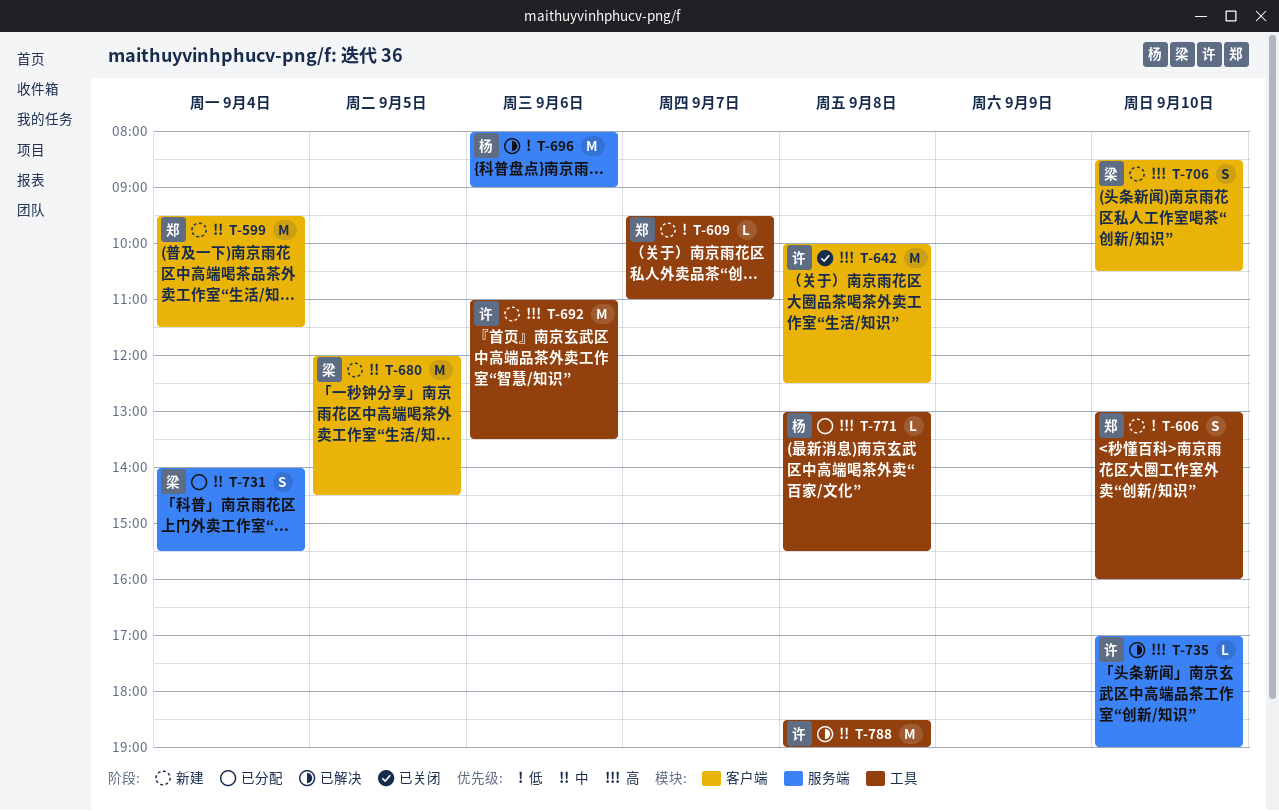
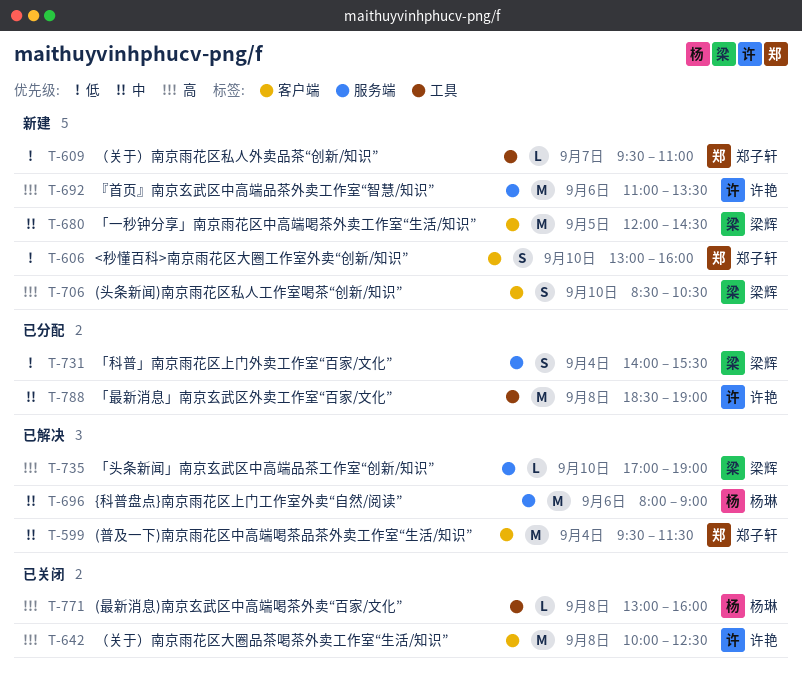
T-599, status: 新建 -> 已解决
T-606, label: 工具 -> 客户端
T-692, label: 工具 -> 服务端
T-696, priority: 低 -> 中
T-731, priority: 中 -> 低
T-735, owner: 许艳 -> 梁辉
T-771, status: 已分配 -> 已关闭
T-771, ends: 15:30 -> 16:00
T-788, status: 已解决 -> 已分配

